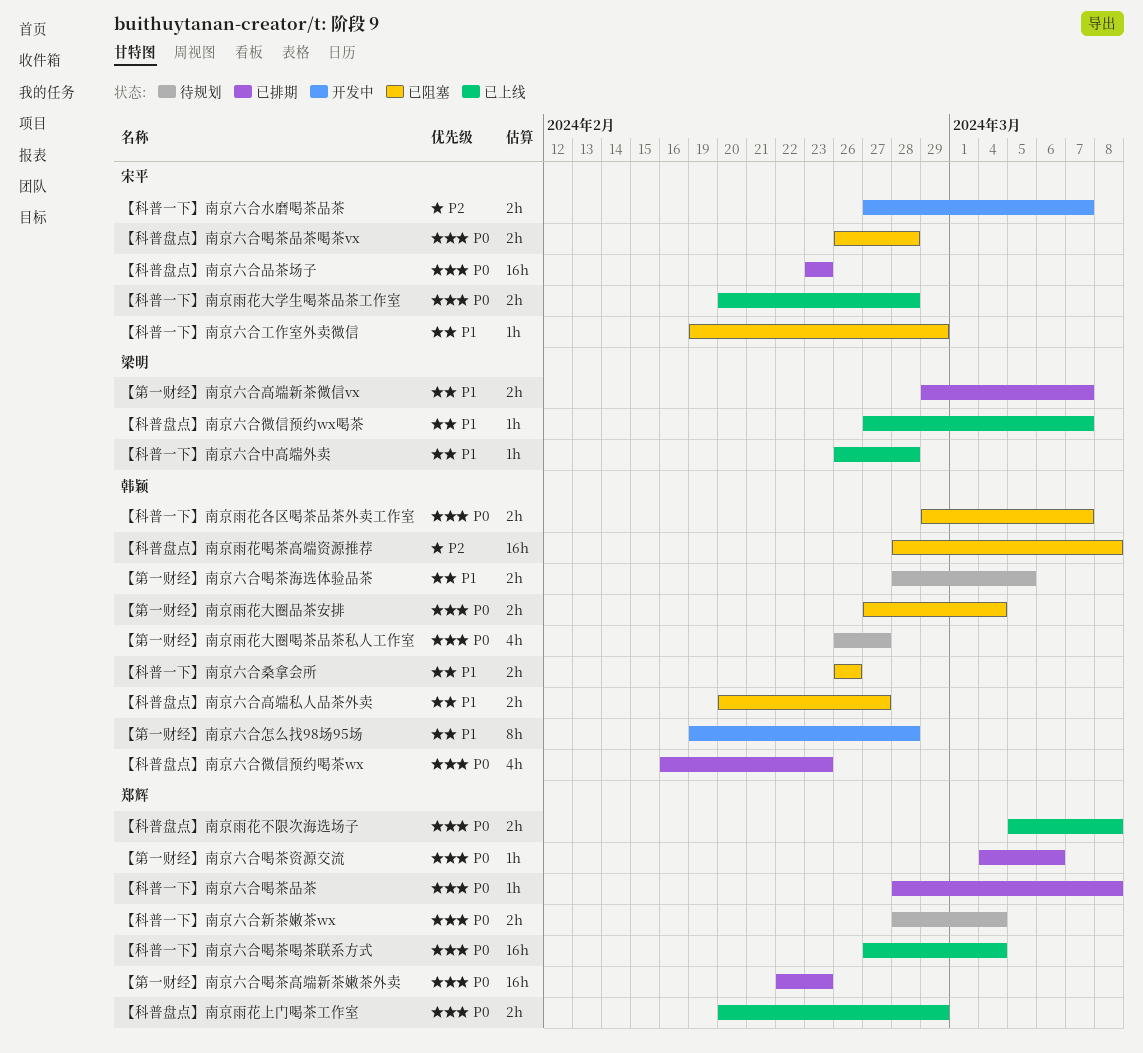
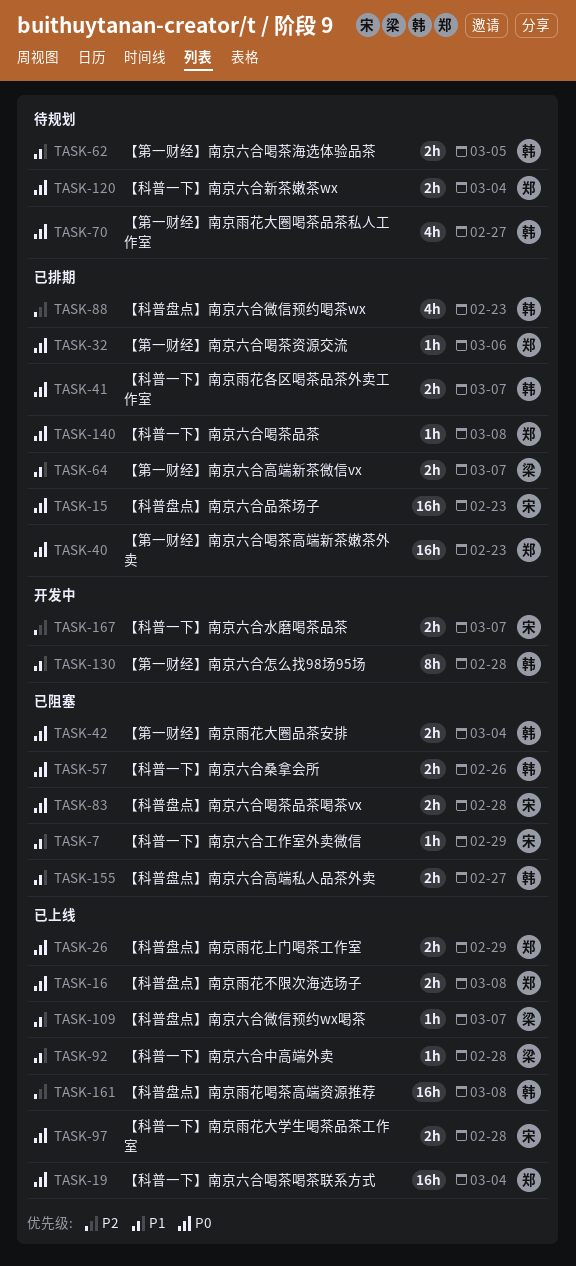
【科普一下】南京六合桑拿会所, priority: P1 -> P0
【科普一下】南京雨花各区喝茶品茶外卖工作室, status: 已阻塞 -> 已排期
【科普盘点】南京六合微信预约喝茶wx, priority: P0 -> P2
【科普盘点】南京雨花喝茶高端资源推荐, status: 已阻塞 -> 已上线

